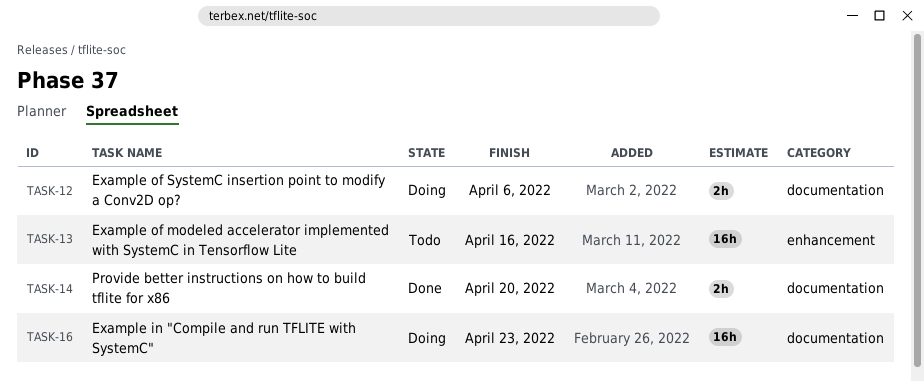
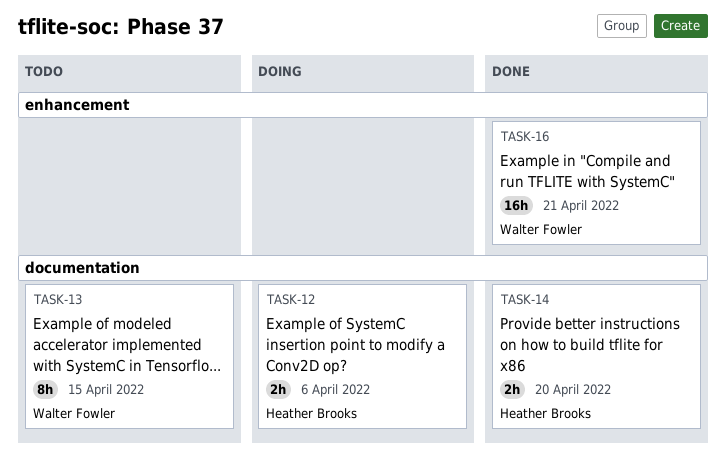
TASK-13, label: enhancement -> documentation
TASK-13, estimate: 16h -> 8h
TASK-13, due: Apr 16 -> Apr 15
TASK-16, status: Doing -> Done
TASK-16, label: documentation -> enhancement
TASK-16, due: Apr 23 -> Apr 21

